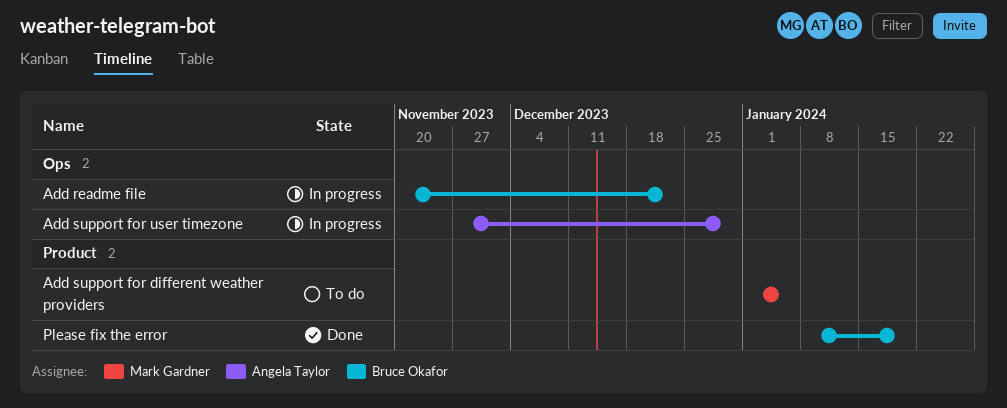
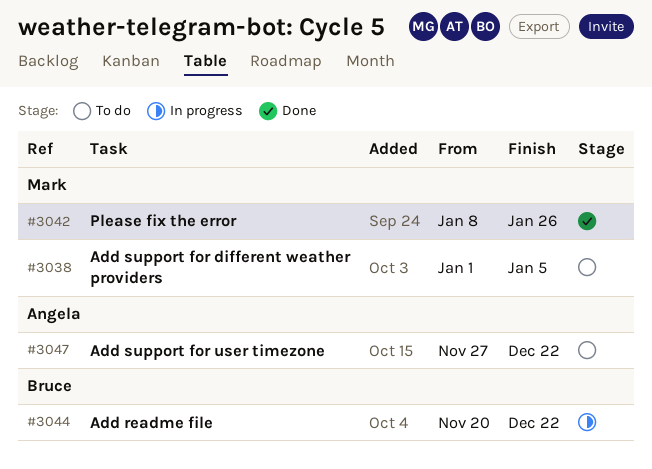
Add support for user timezone, status: In progress -> To do
Add support for user timezone, due: Dec 29 -> Dec 22
Please fix the error, owner: Bruce Okafor -> Mark Gardner
Please fix the error, due: Jan 19 -> Jan 26

